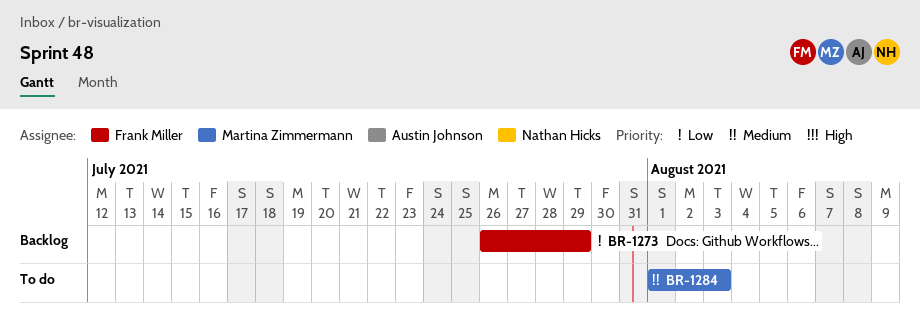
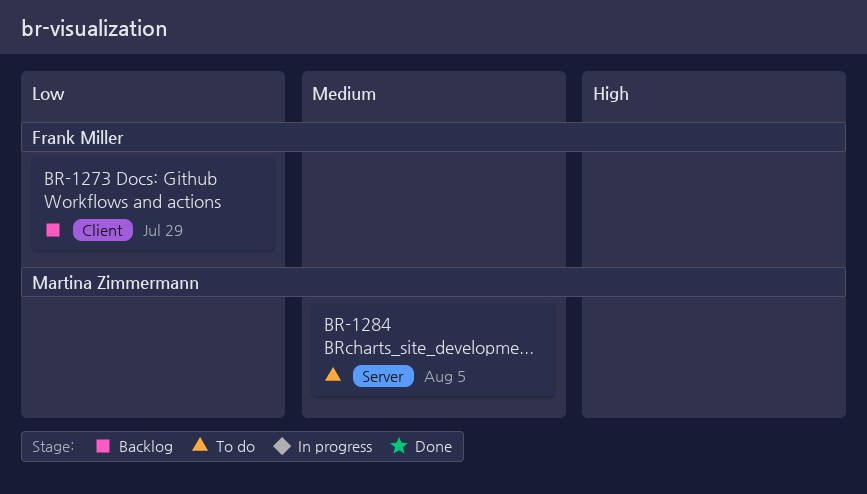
BR-1284, due: Aug 3 -> Aug 5

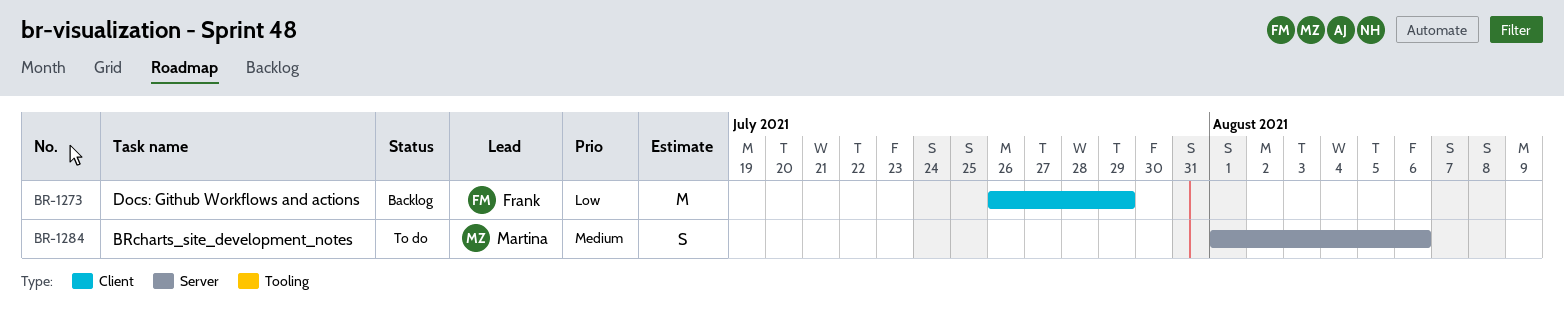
BR-1284, due: Aug 5 -> Aug 6

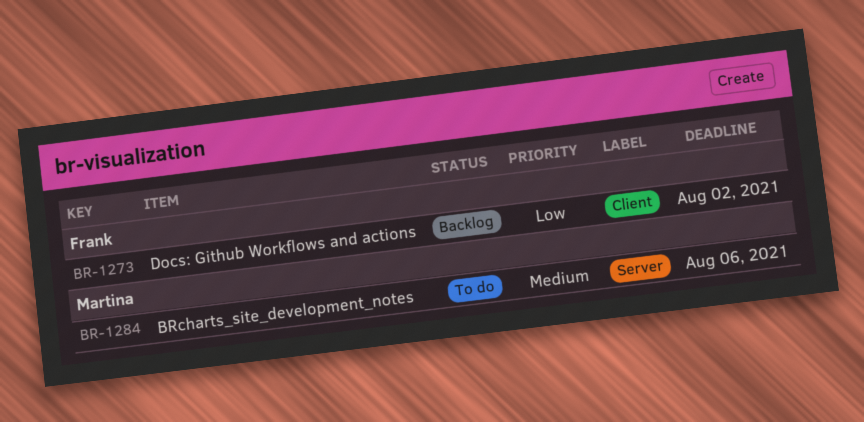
BR-1273, due: Jul 29 -> Aug 2

